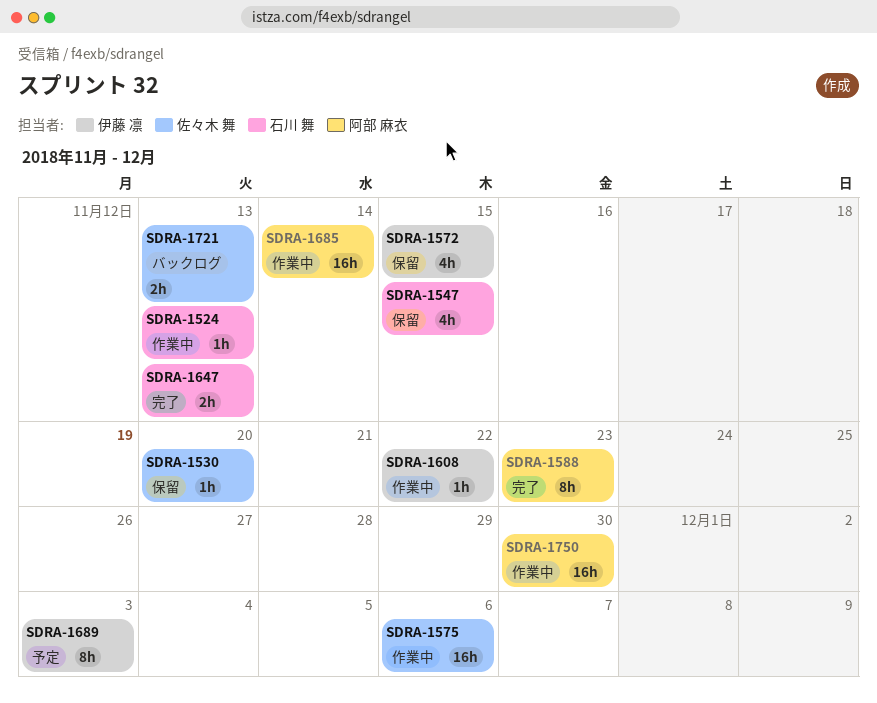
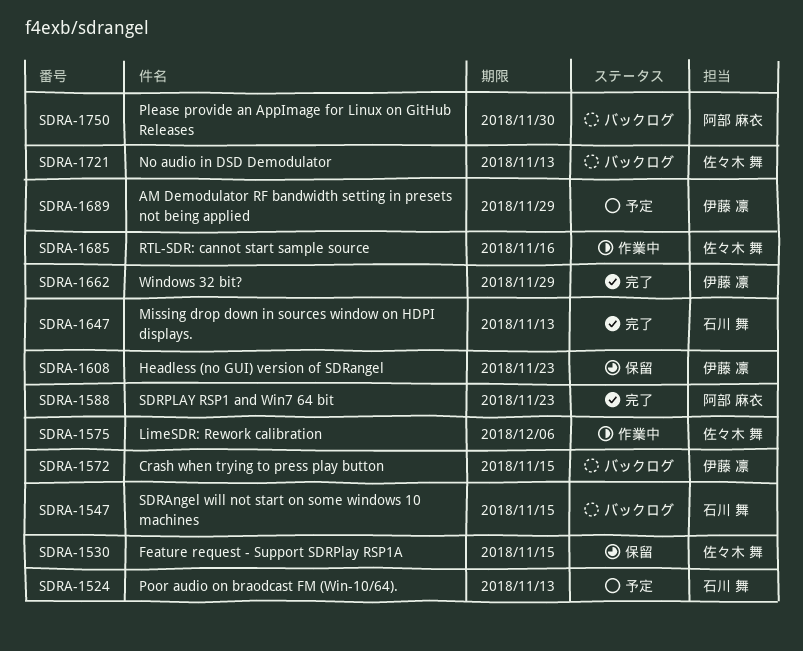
SDRA-1524, status: 作業中 -> 予定
SDRA-1530, due: Nov 20 -> Nov 15
SDRA-1547, status: 保留 -> バックログ
SDRA-1572, status: 保留 -> バックログ
SDRA-1608, status: 作業中 -> 保留
SDRA-1608, due: Nov 22 -> Nov 23
SDRA-1662: none -> present
SDRA-1685, owner: 阿部 麻衣 -> 佐々木 舞
SDRA-1685, due: Nov 14 -> Nov 16
SDRA-1689, due: Dec 3 -> Nov 29
SDRA-1750, status: 作業中 -> バックログ

